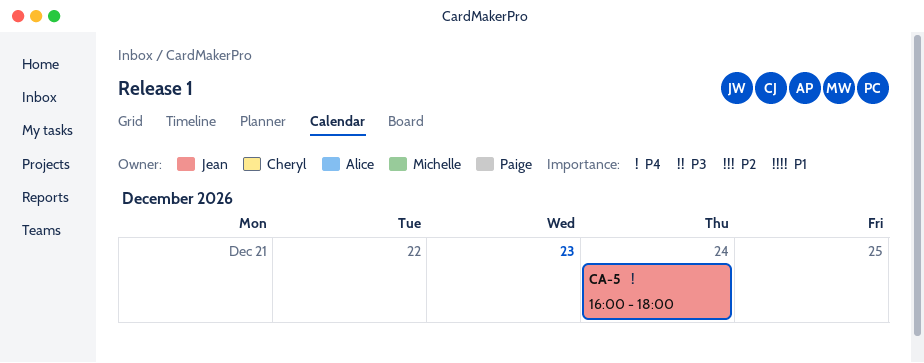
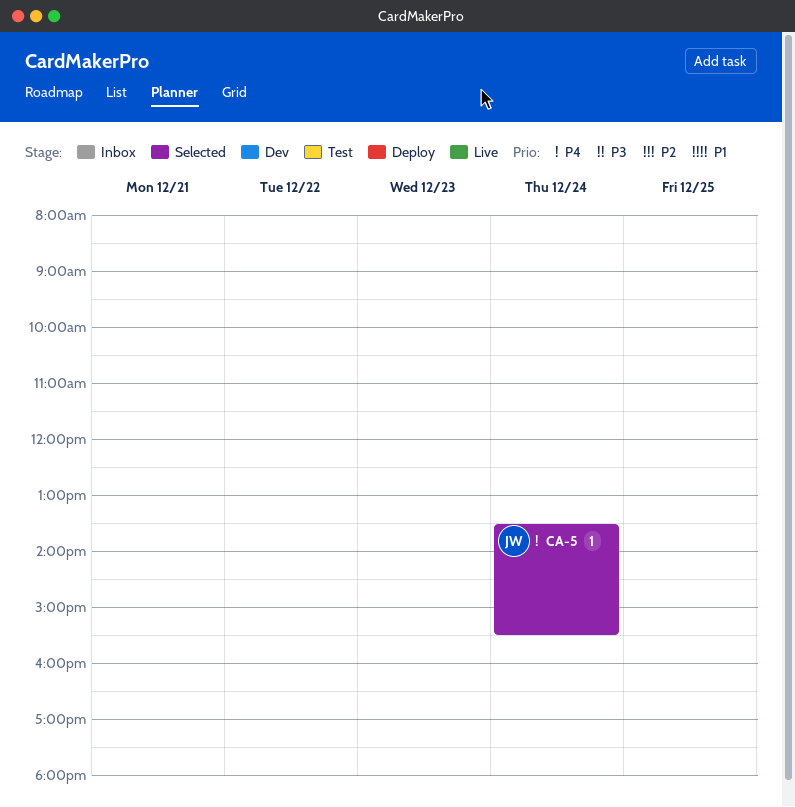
CA-5, begins: 16:00 -> 13:30
CA-5, ends: 18:00 -> 15:30

